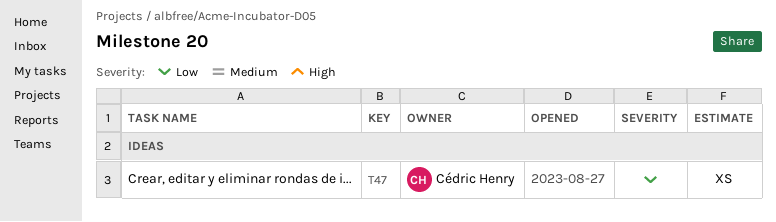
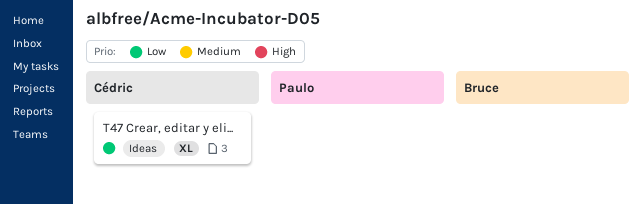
T47, estimate: XS -> XL

